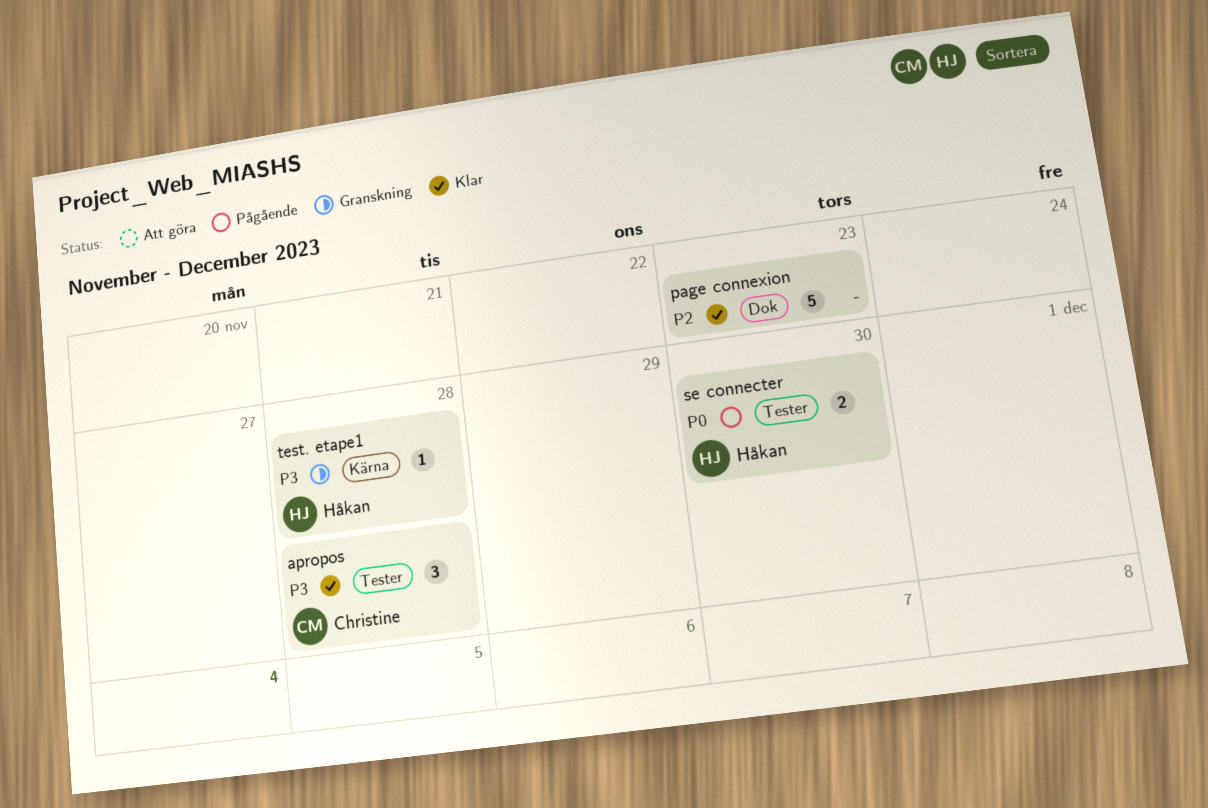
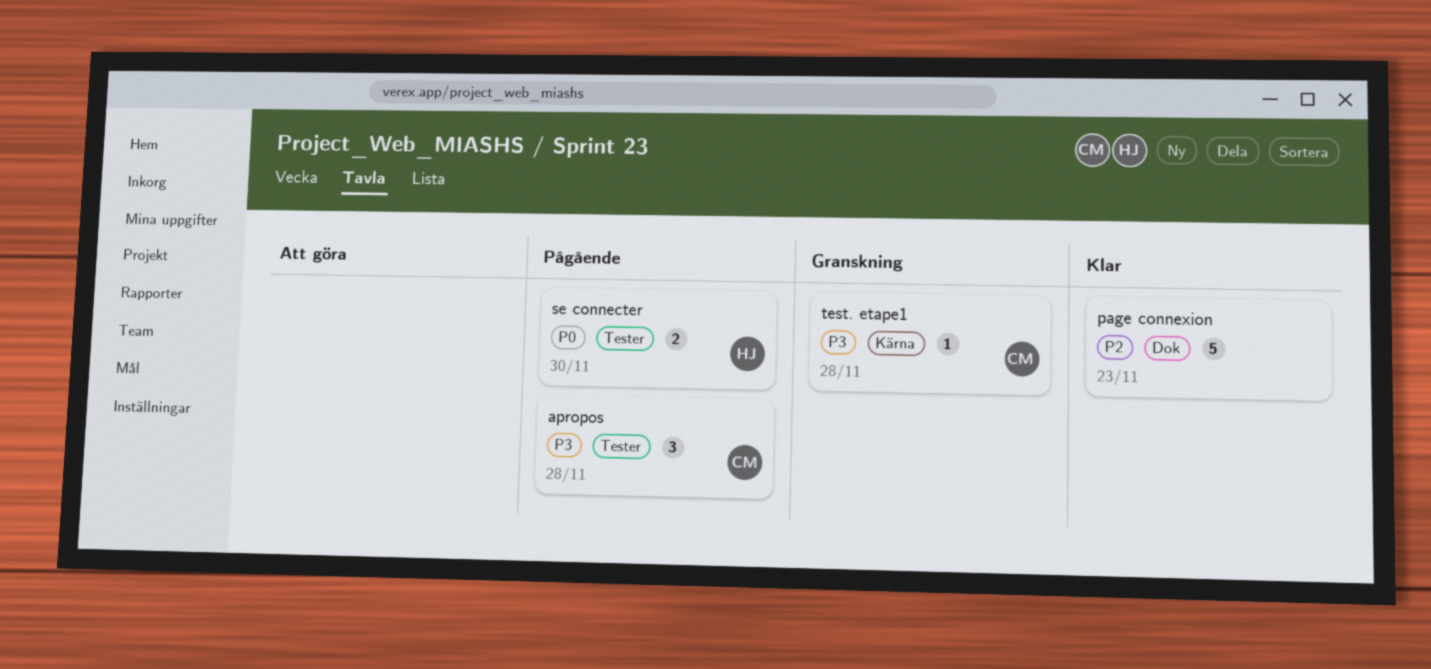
apropos, status: Klar -> Pågående
test. etape1, owner: Håkan -> Christine

